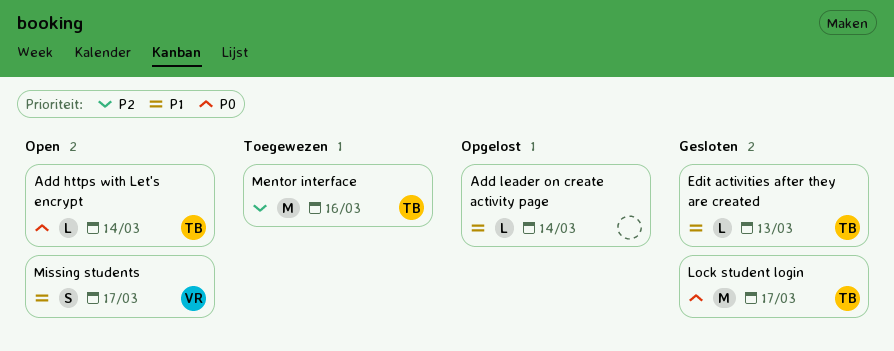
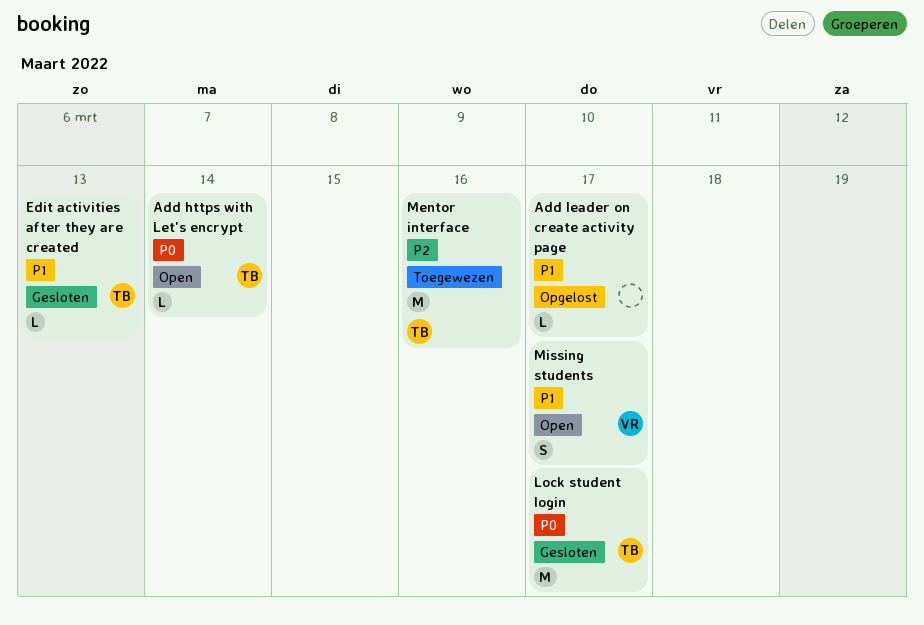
Add leader on create activity page, due: Mar 14 -> Mar 17

